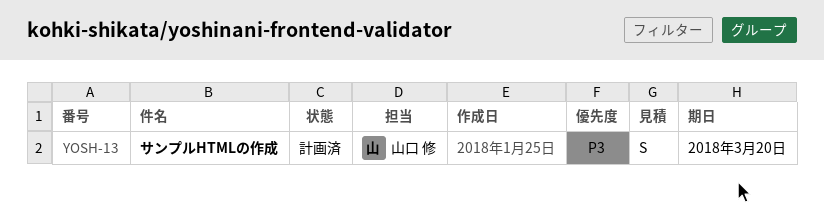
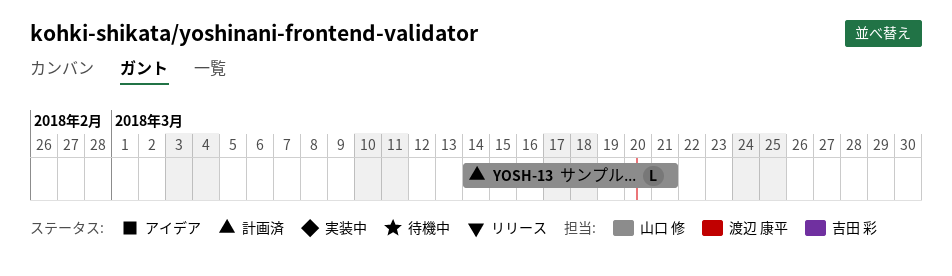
YOSH-13, estimate: S -> L
YOSH-13, due: Mar 20 -> Mar 21

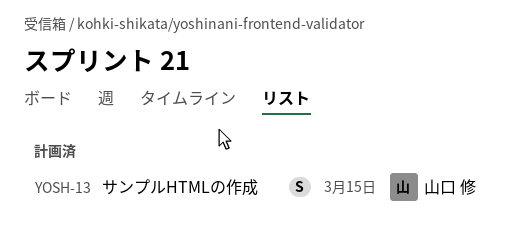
YOSH-13, estimate: L -> S
YOSH-13, due: Mar 21 -> Mar 15

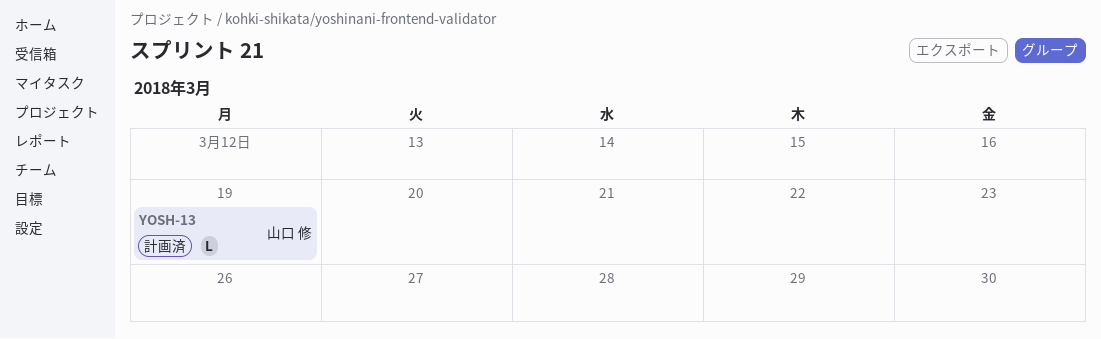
YOSH-13, estimate: S -> L
YOSH-13, due: Mar 15 -> Mar 19

